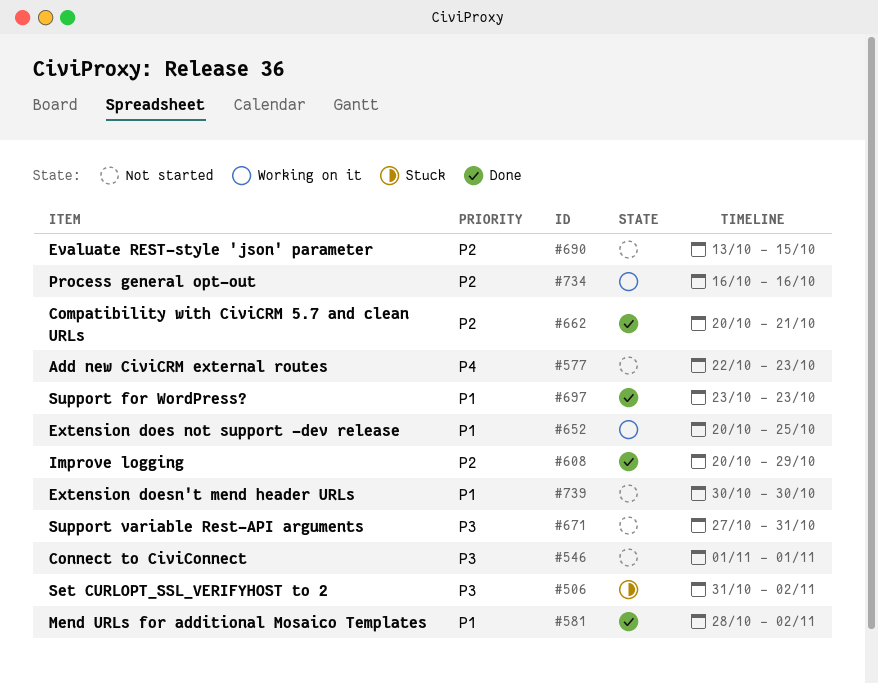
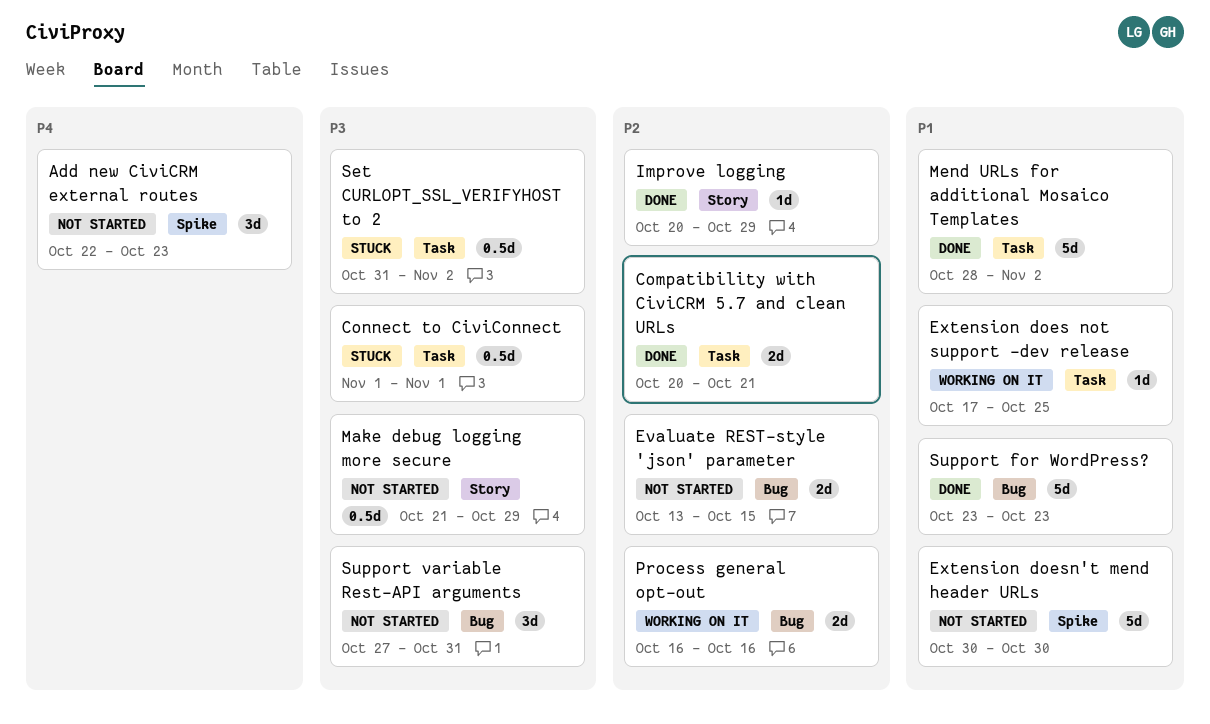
Connect to CiviConnect, status: Not started -> Stuck
Extension does not support -dev release, start: Oct 20 -> Oct 17
Make debug logging more secure: none -> present

